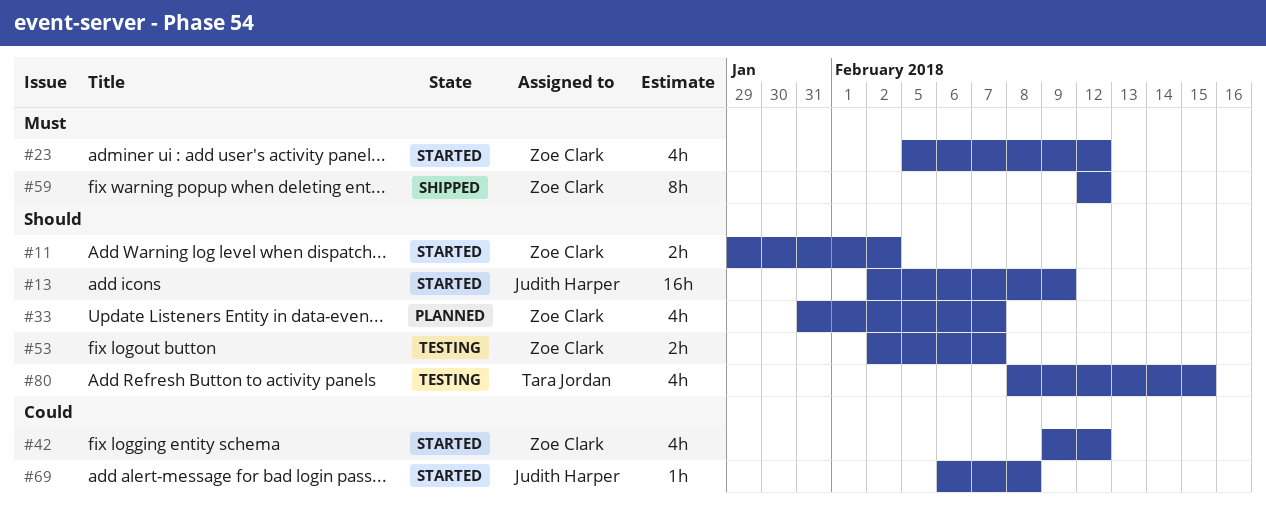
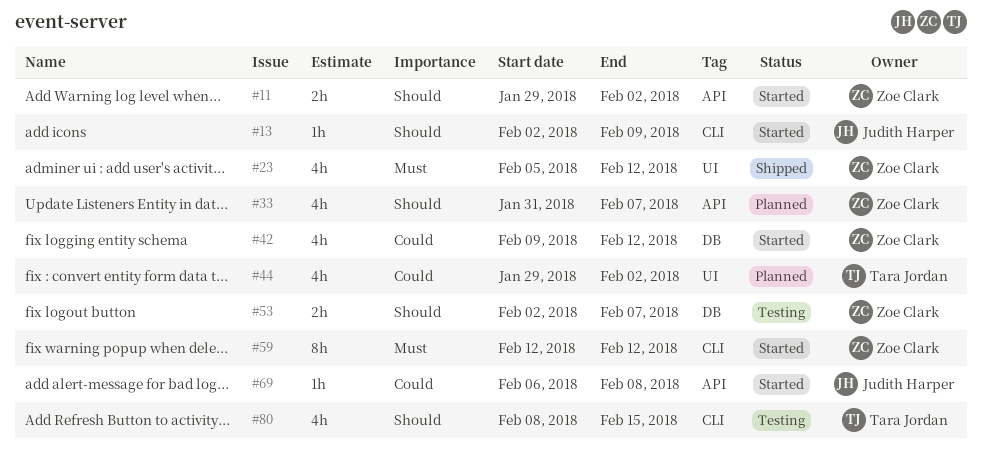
#13, estimate: 16h -> 1h
#23, status: Started -> Shipped
#44: none -> present
#59, status: Shipped -> Started

